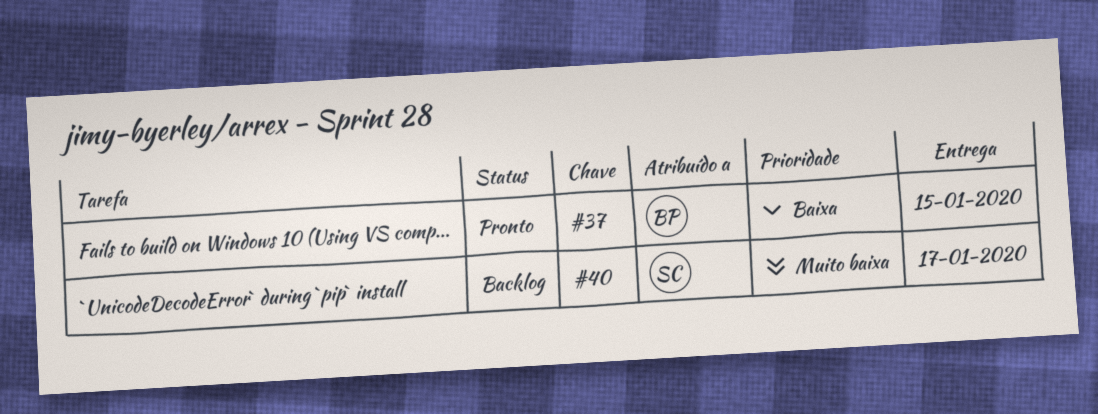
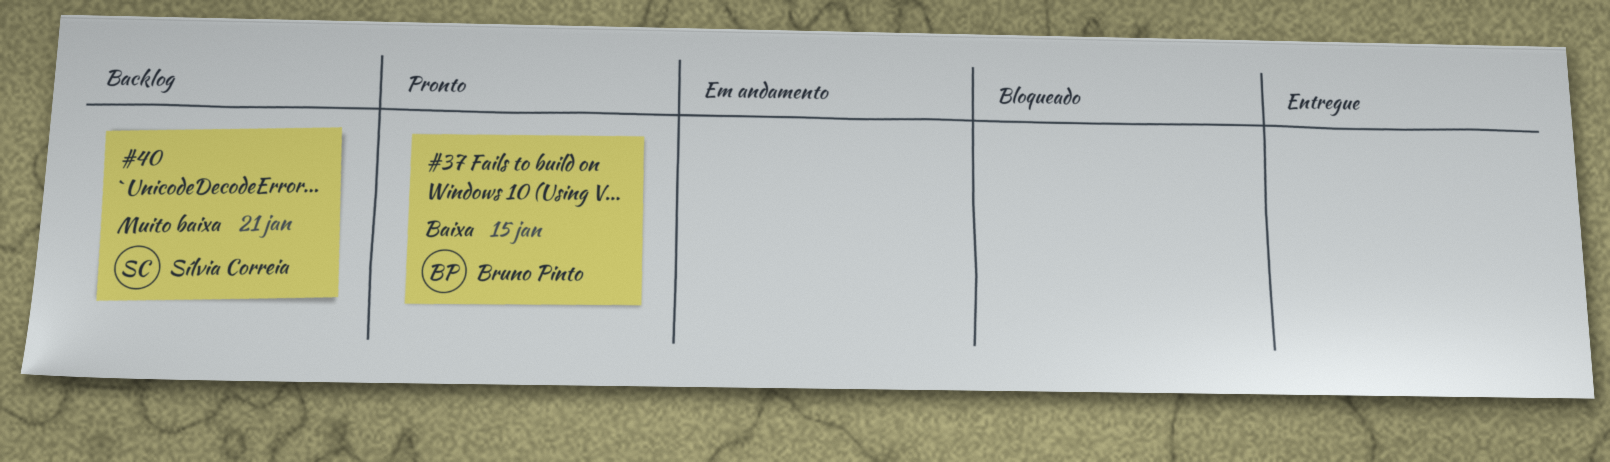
#40, due: Jan 17 -> Jan 21

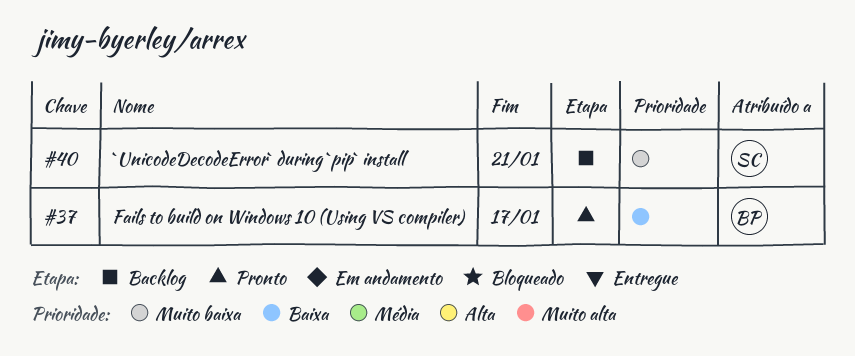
#37, due: Jan 15 -> Jan 17

